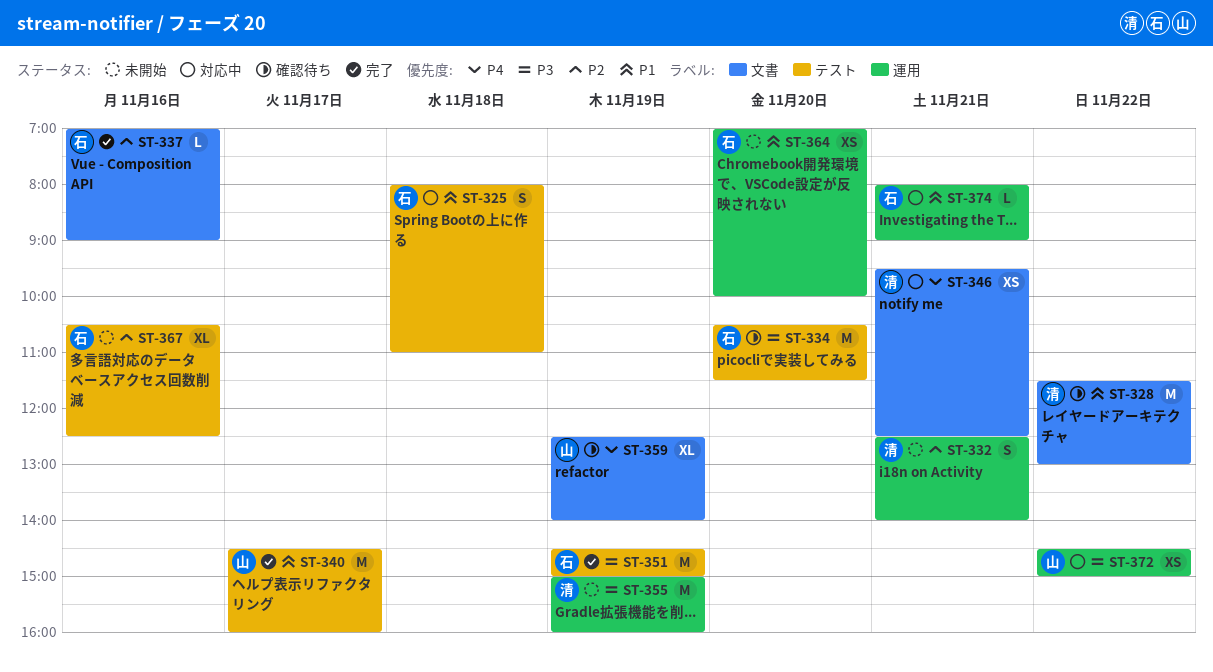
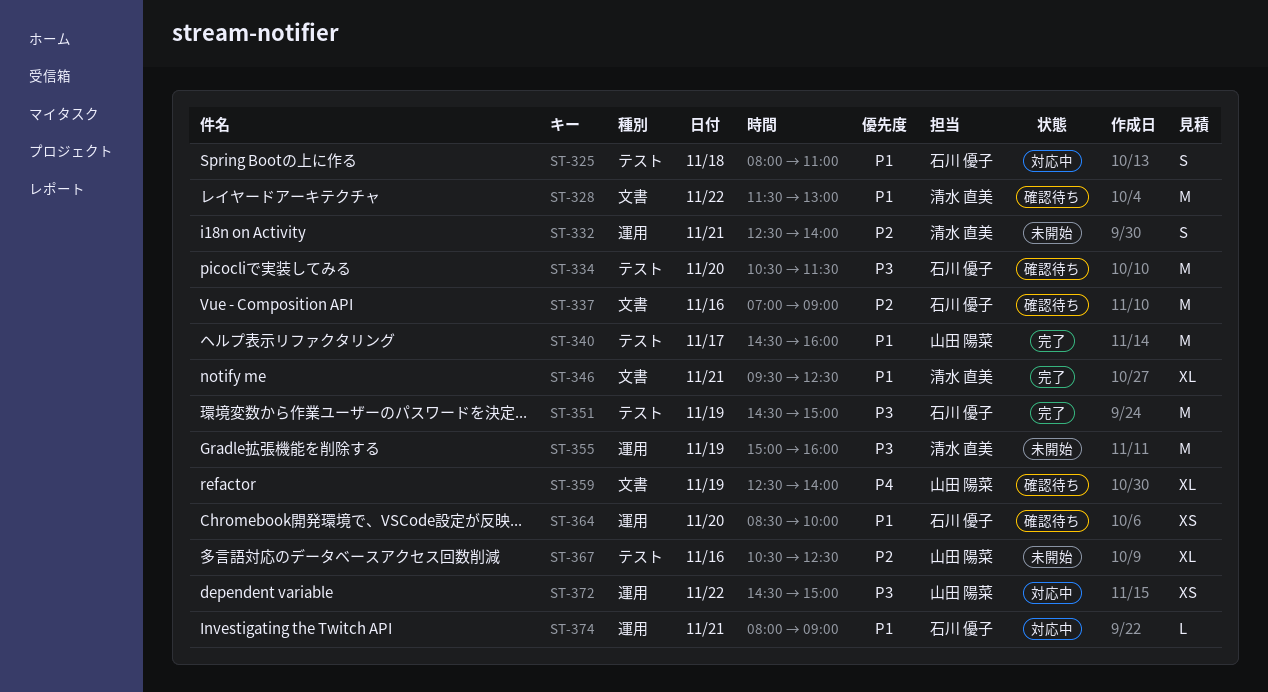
ST-337, status: 完了 -> 確認待ち
ST-337, estimate: L -> M
ST-346, status: 対応中 -> 完了
ST-346, priority: P4 -> P1
ST-346, estimate: XS -> XL
ST-364, status: 未開始 -> 確認待ち
ST-364, begins: 07:00 -> 08:30
ST-367, owner: 石川 優子 -> 山田 陽菜

